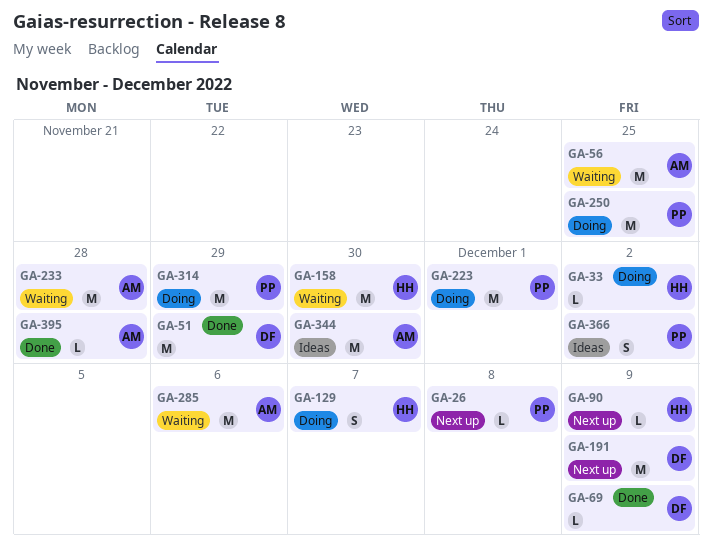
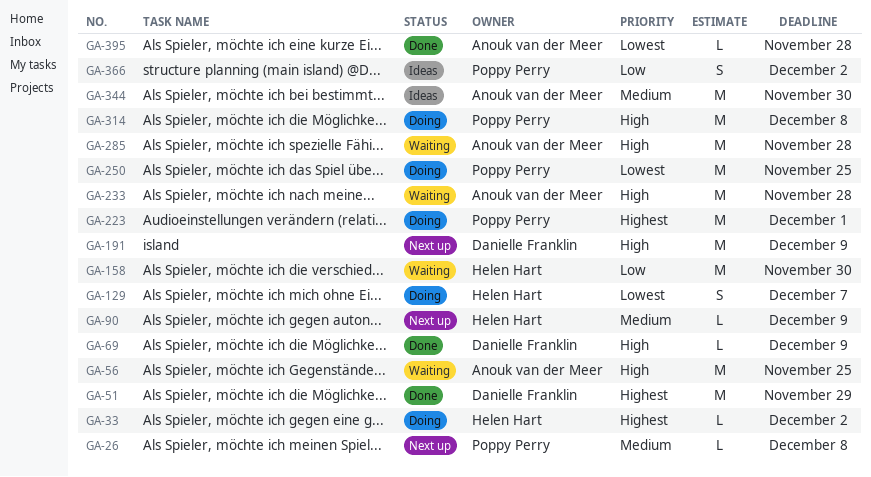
GA-285, due: Dec 6 -> Nov 28
GA-314, due: Nov 29 -> Dec 8

